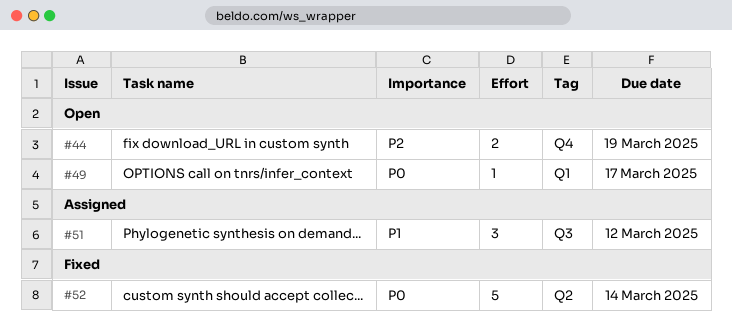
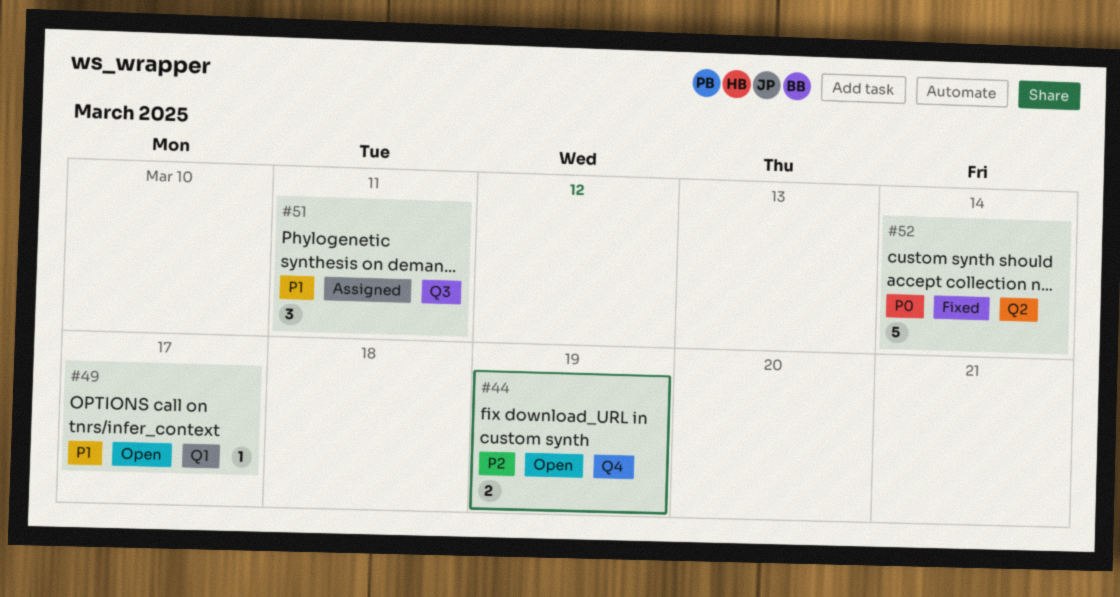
#49, priority: P0 -> P1
#51, due: Mar 12 -> Mar 11

